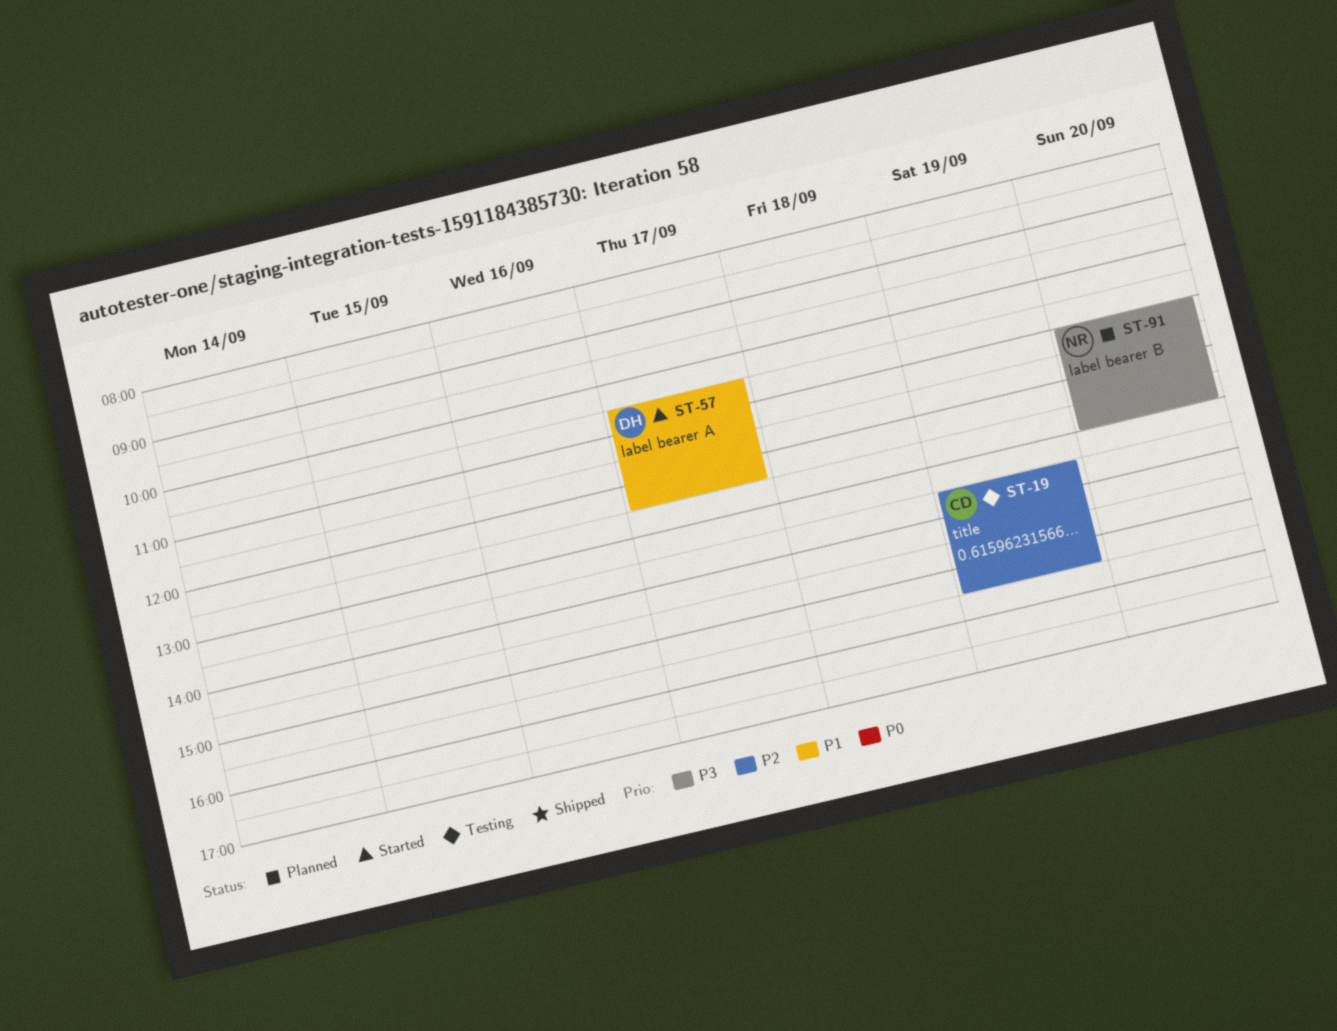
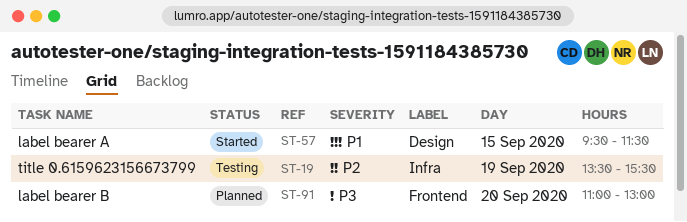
ST-57, day: Sep 17 -> Sep 15
ST-57, begins: 10:30 -> 09:30
ST-57, ends: 12:30 -> 11:30

